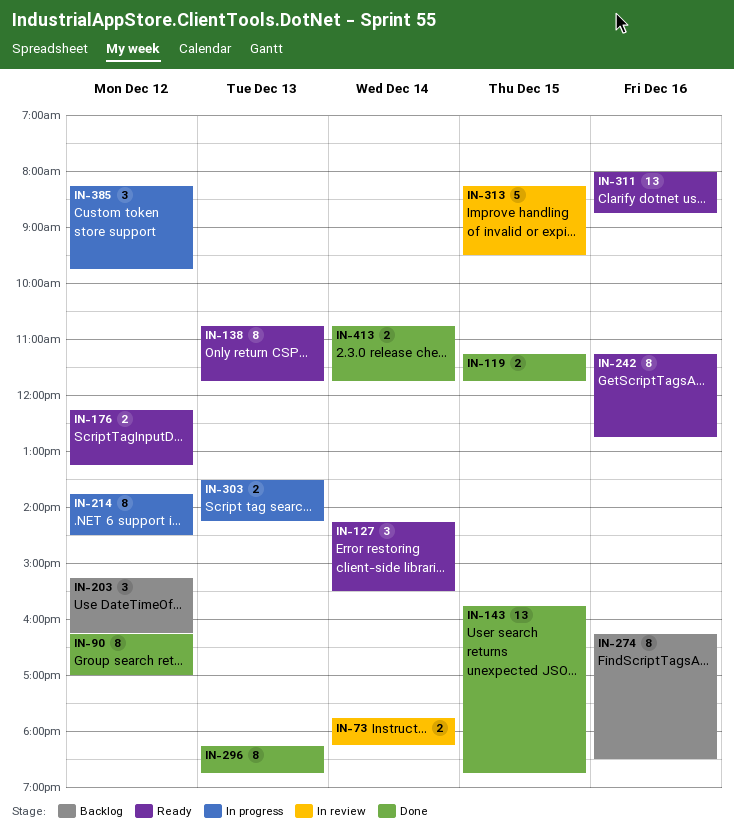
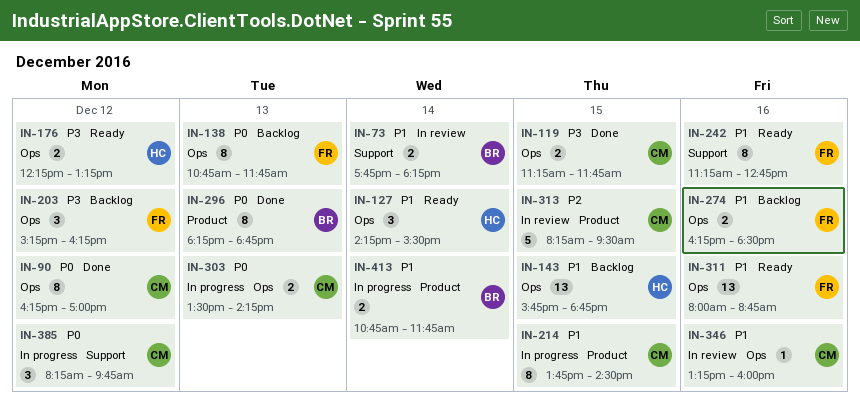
IN-138, status: Ready -> Backlog
IN-143, status: Done -> Backlog
IN-214, day: Dec 12 -> Dec 15
IN-274, estimate: 8 -> 2
IN-346: none -> present
IN-413, status: Done -> In progress

